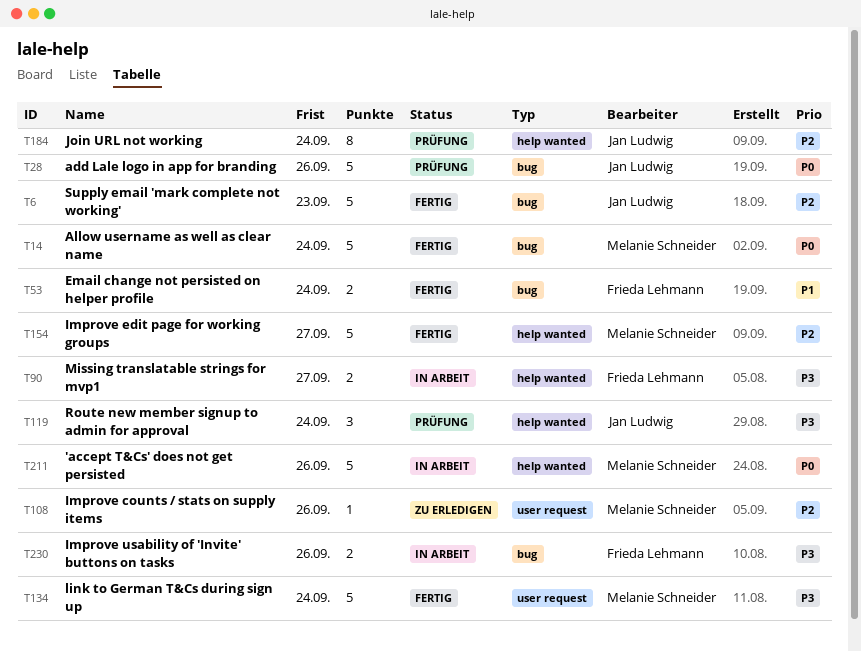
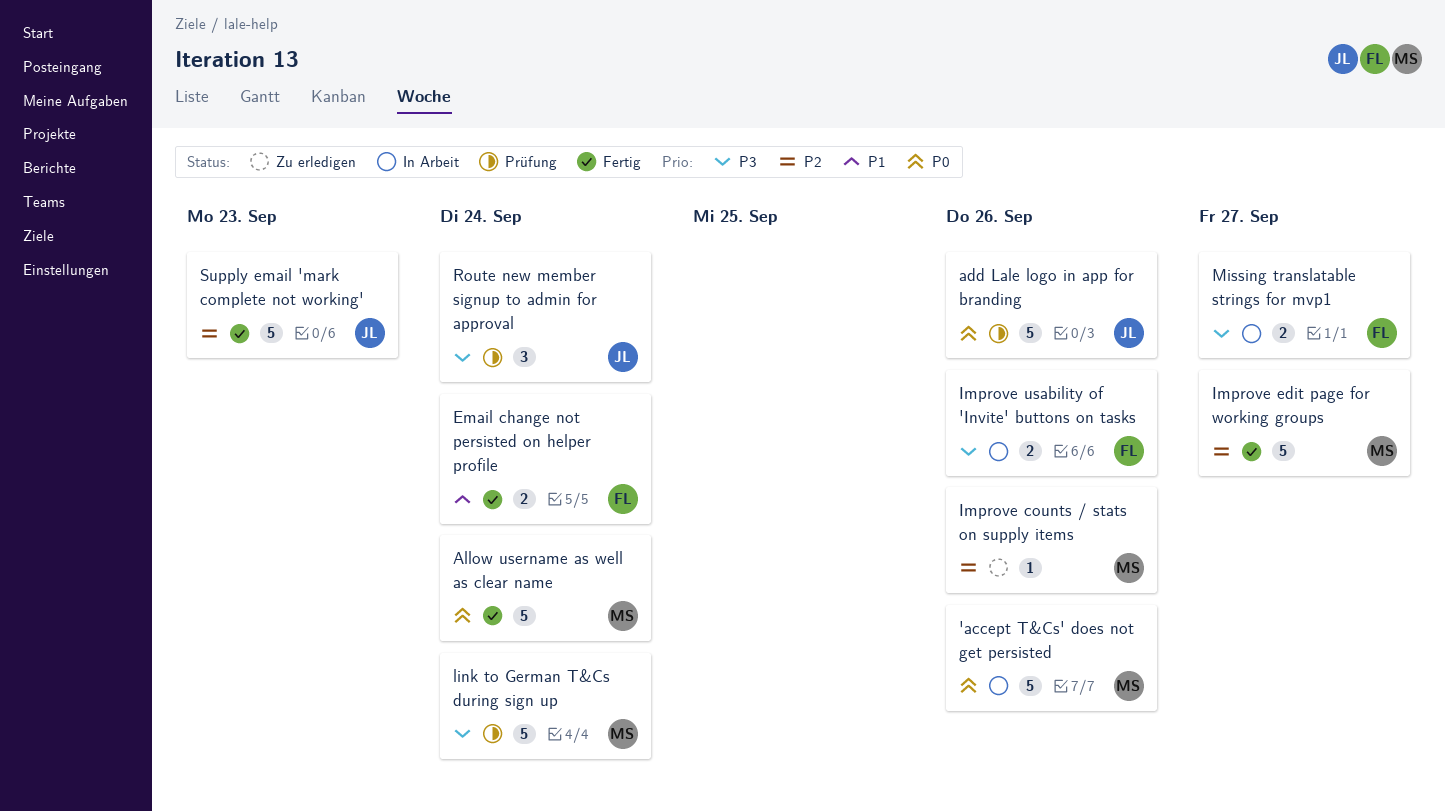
Join URL not working: present -> none
link to German T&Cs during sign up, status: Fertig -> Prüfung

